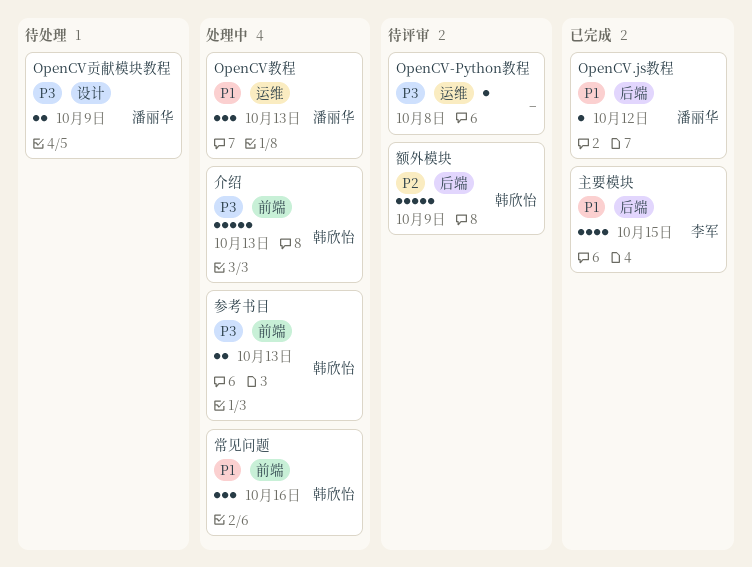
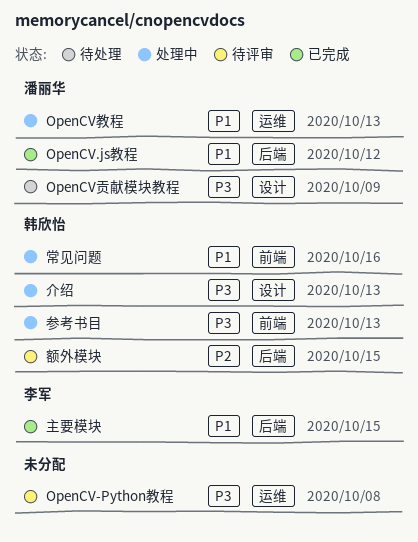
介绍, label: 前端 -> 设计
额外模块, due: Oct 9 -> Oct 15

